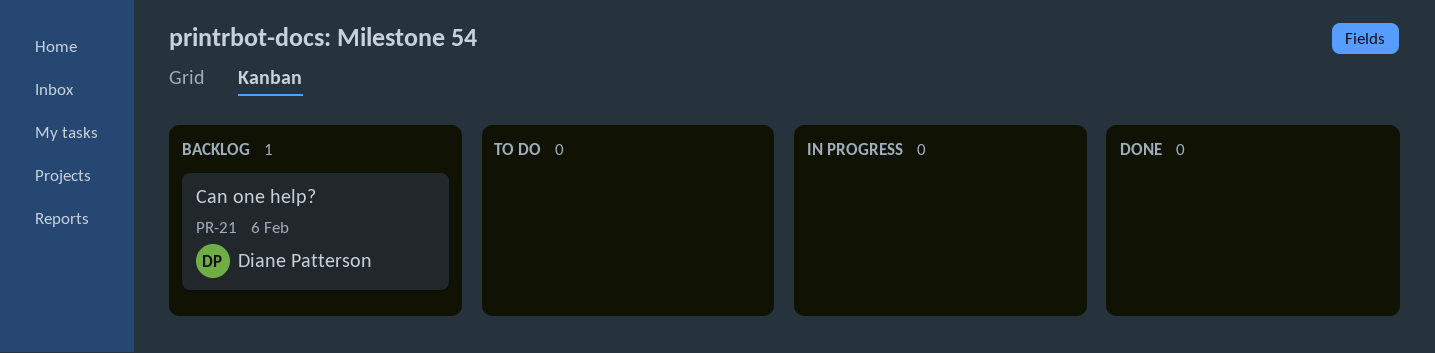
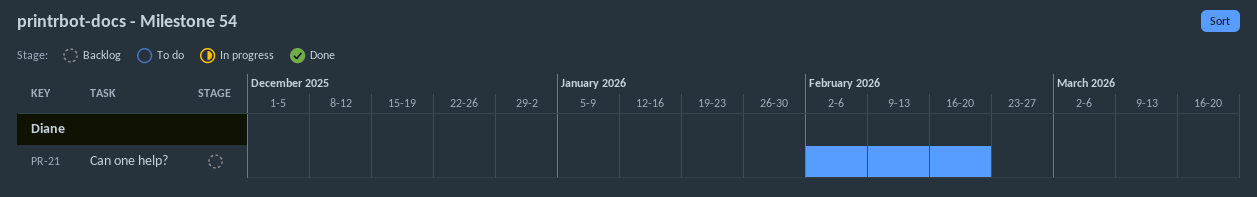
PR-21, due: Feb 6 -> Feb 20

